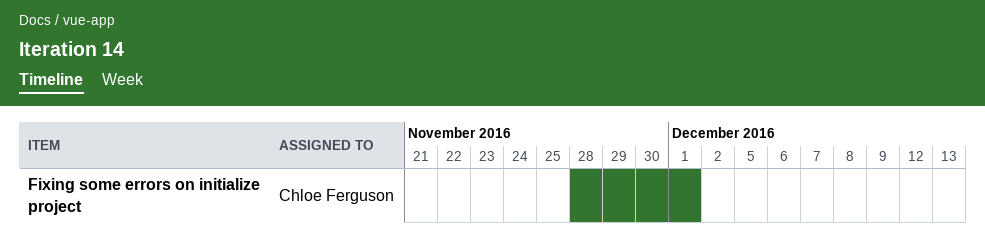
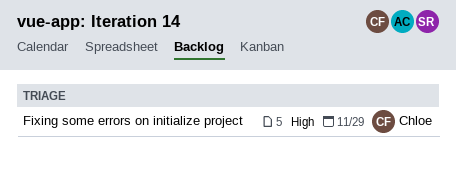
Fixing some errors on initialize project, due: Dec 1 -> Nov 29

